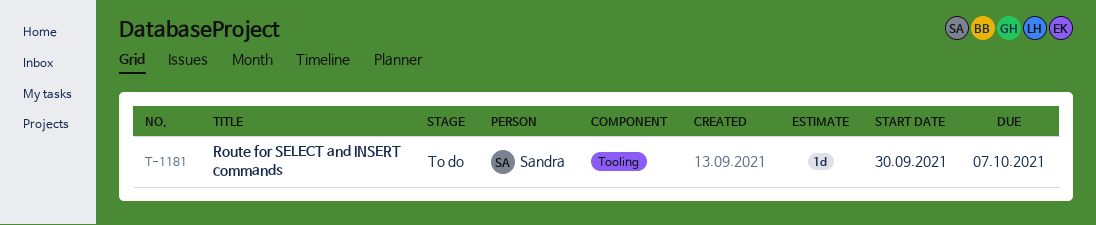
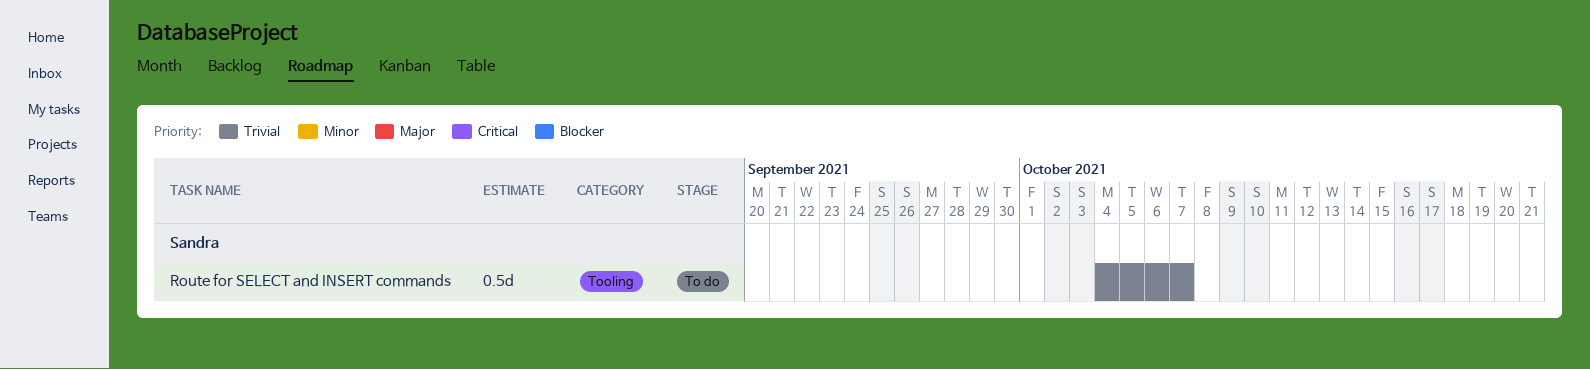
Route for SELECT and INSERT commands, estimate: 1d -> 0.5d
Route for SELECT and INSERT commands, start: Sep 30 -> Oct 4

